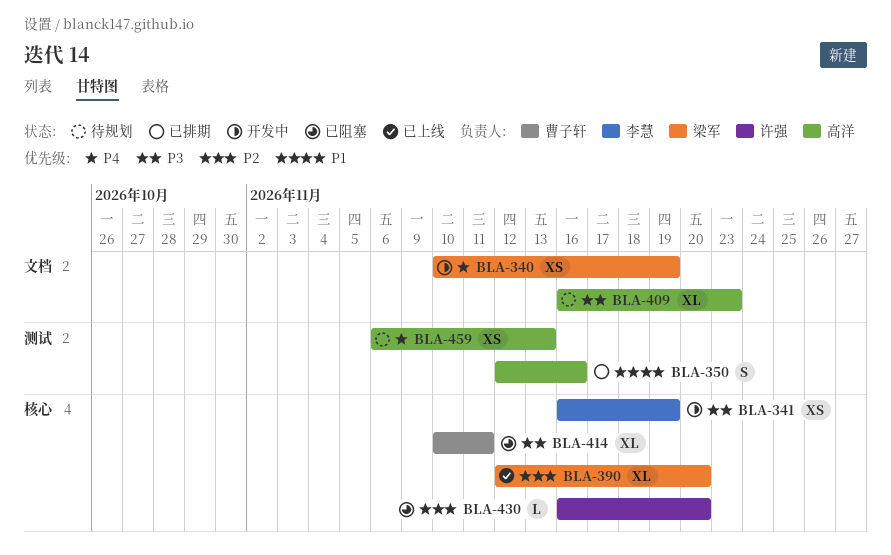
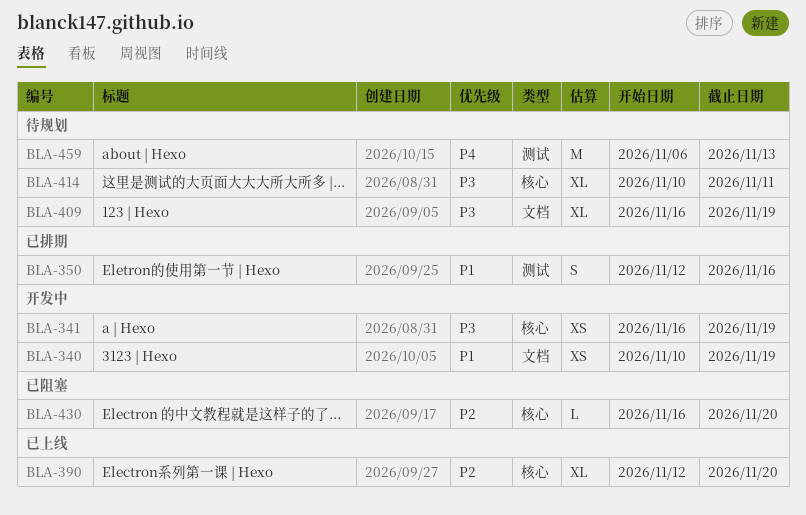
BLA-340, priority: P4 -> P1
BLA-409, due: Nov 23 -> Nov 19
BLA-414, status: 已阻塞 -> 待规划
BLA-459, estimate: XS -> M

